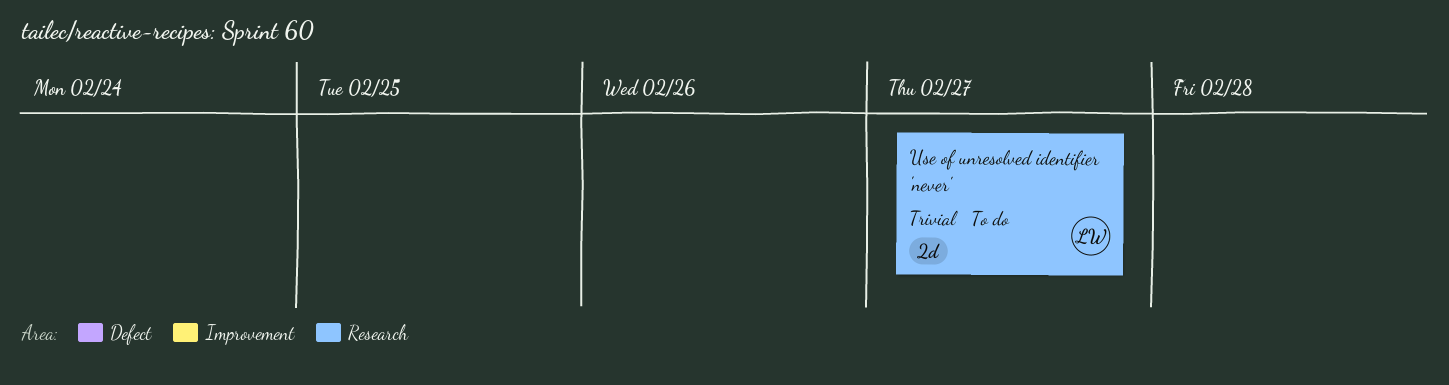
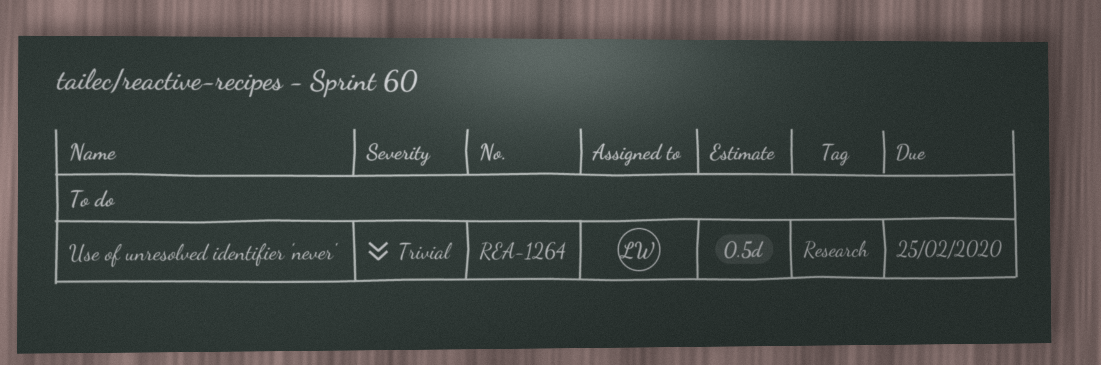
Use of unresolved identifier 'never', estimate: 2d -> 0.5d
Use of unresolved identifier 'never', due: Feb 27 -> Feb 25

